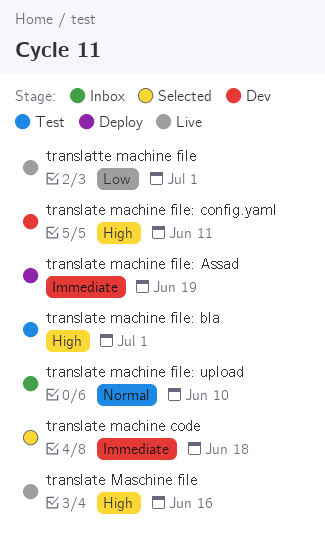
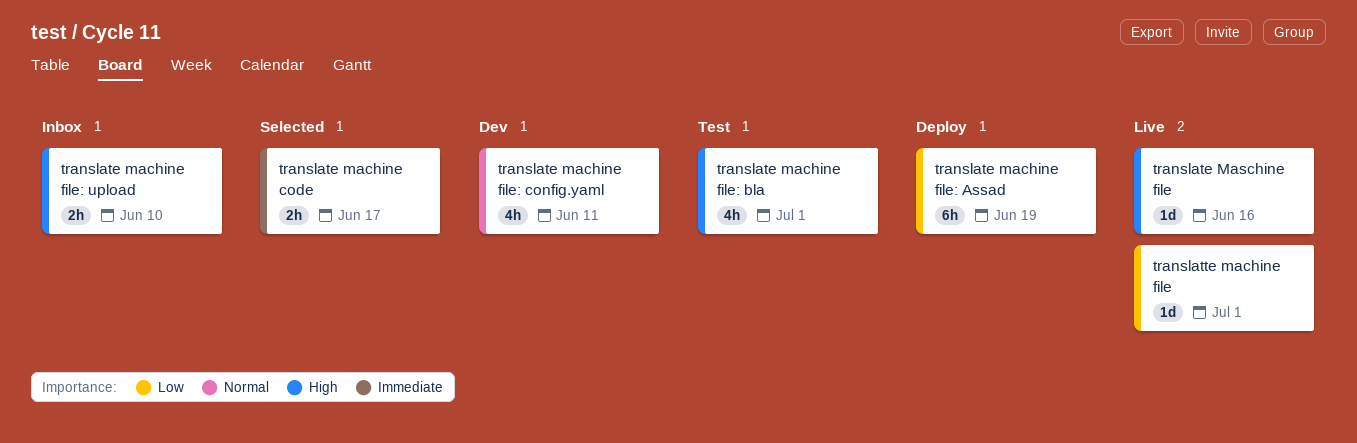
translate machine code, due: Jun 18 -> Jun 17
translate machine file: Assad, priority: Immediate -> Low
translate machine file: config.yaml, priority: High -> Normal
translate machine file: upload, priority: Normal -> High

